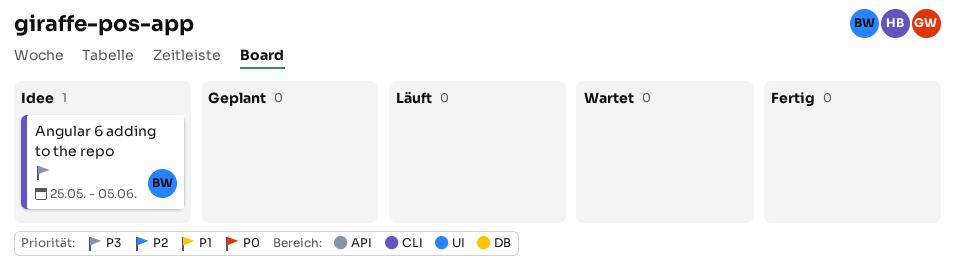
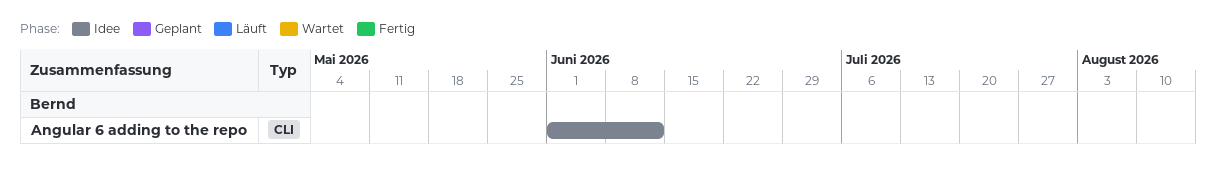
Angular 6 adding to the repo, start: May 25 -> Jun 1
Angular 6 adding to the repo, due: Jun 5 -> Jun 12

